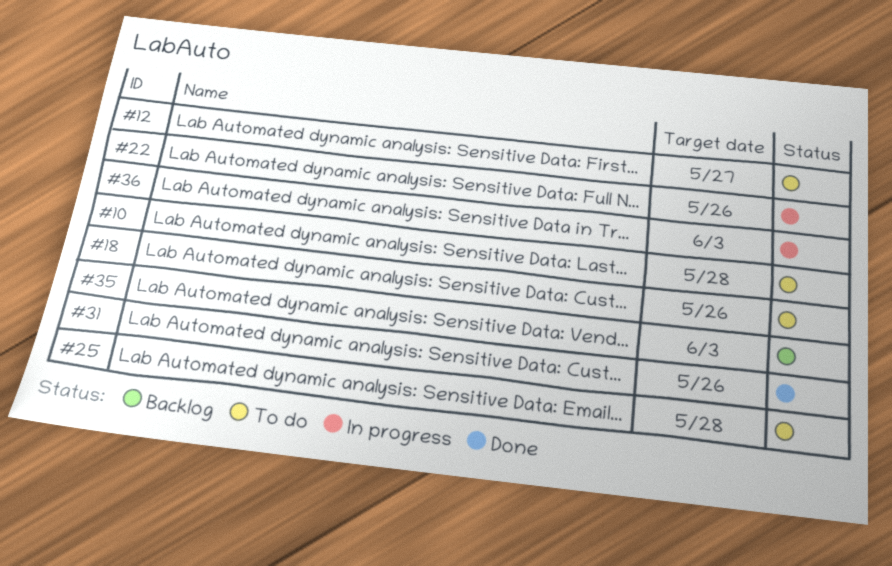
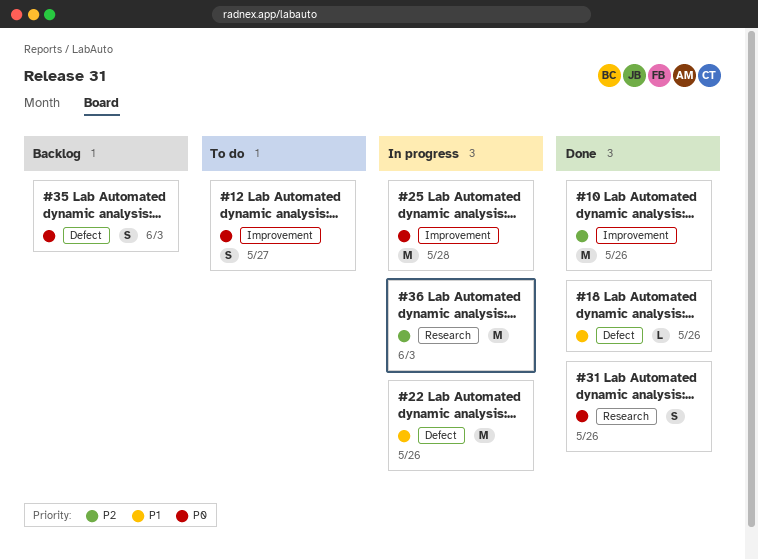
#10, status: To do -> Done
#10, due: May 28 -> May 26
#18, status: To do -> Done
#25, status: To do -> In progress

